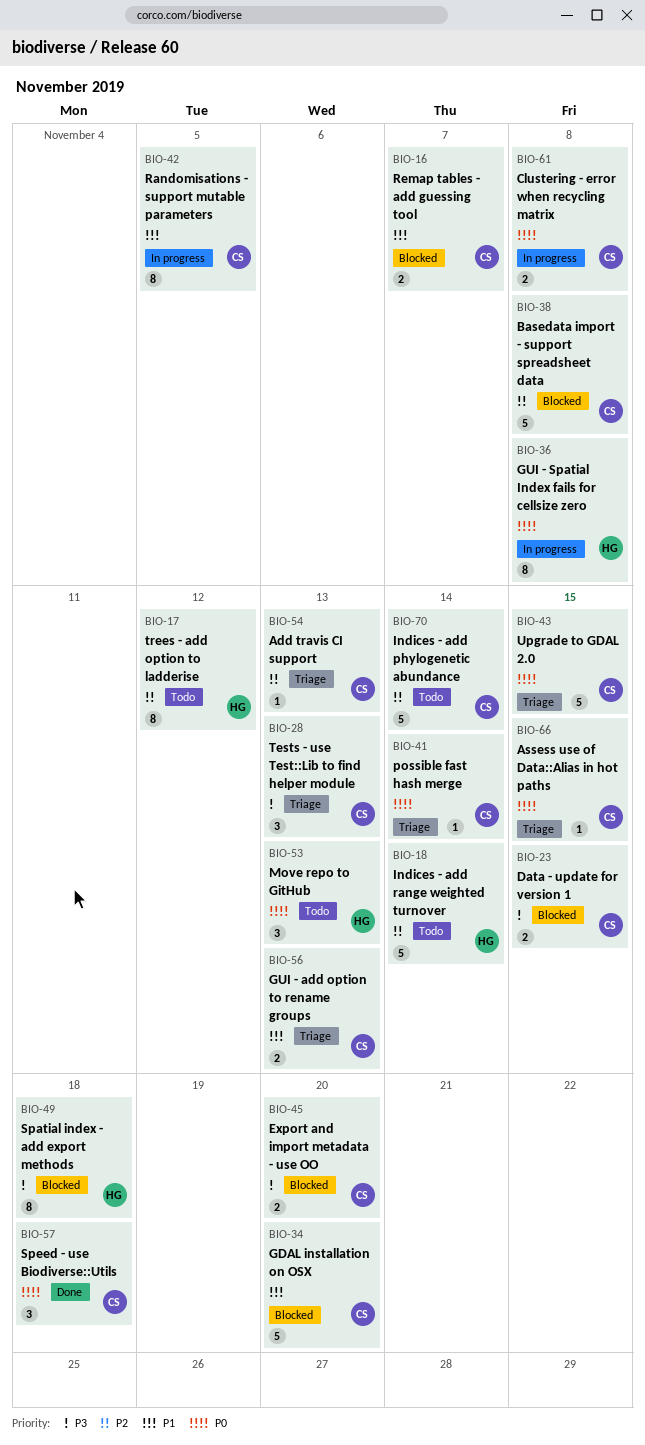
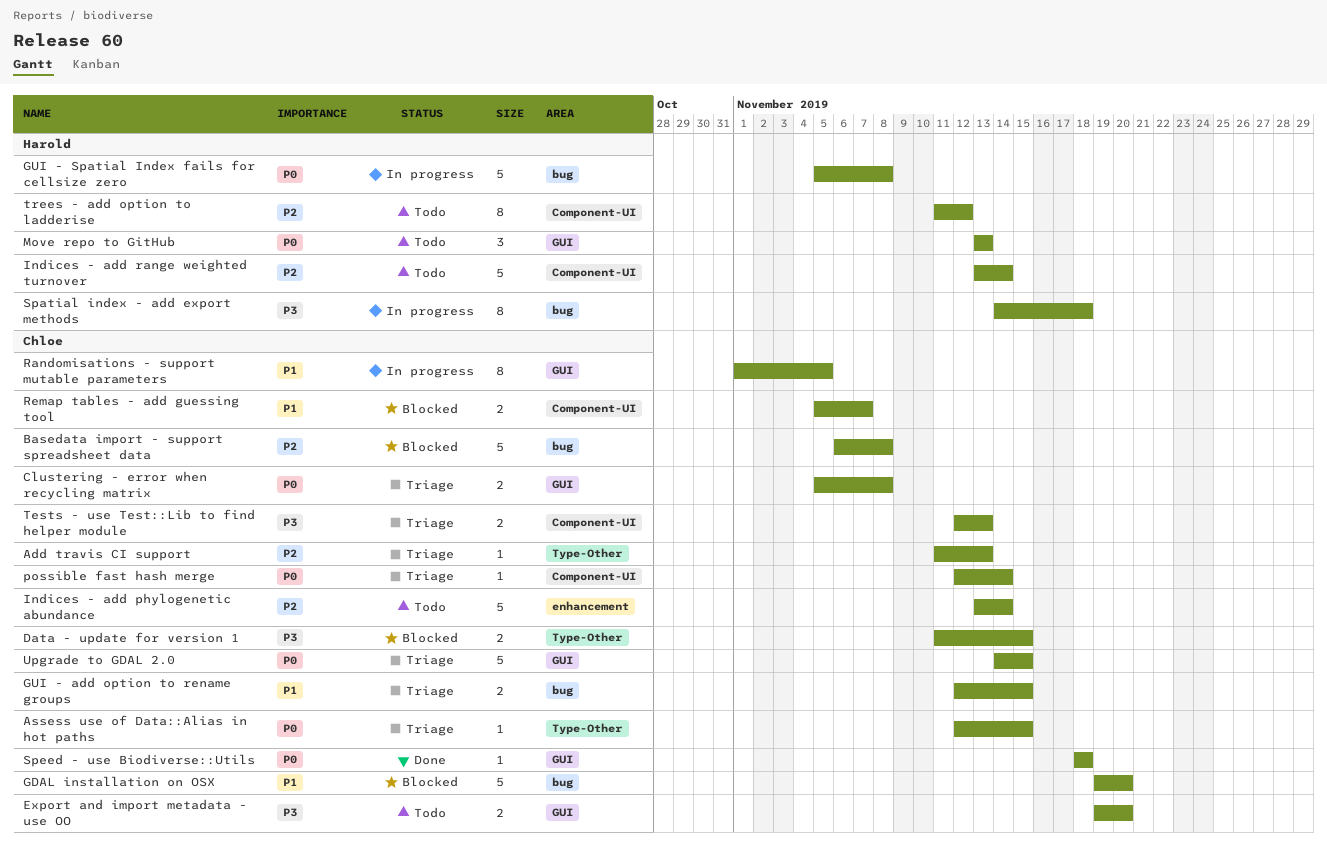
Clustering - error when recycling matrix, status: In progress -> Triage
Export and import metadata - use OO, status: Blocked -> Todo
GUI - add option to rename groups, due: Nov 13 -> Nov 15
GUI - Spatial Index fails for cellsize zero, estimate: 8 -> 5
Spatial index - add export methods, status: Blocked -> In progress
Speed - use Biodiverse::Utils, estimate: 3 -> 1
Tests - use Test::Lib to find helper module, estimate: 3 -> 2

